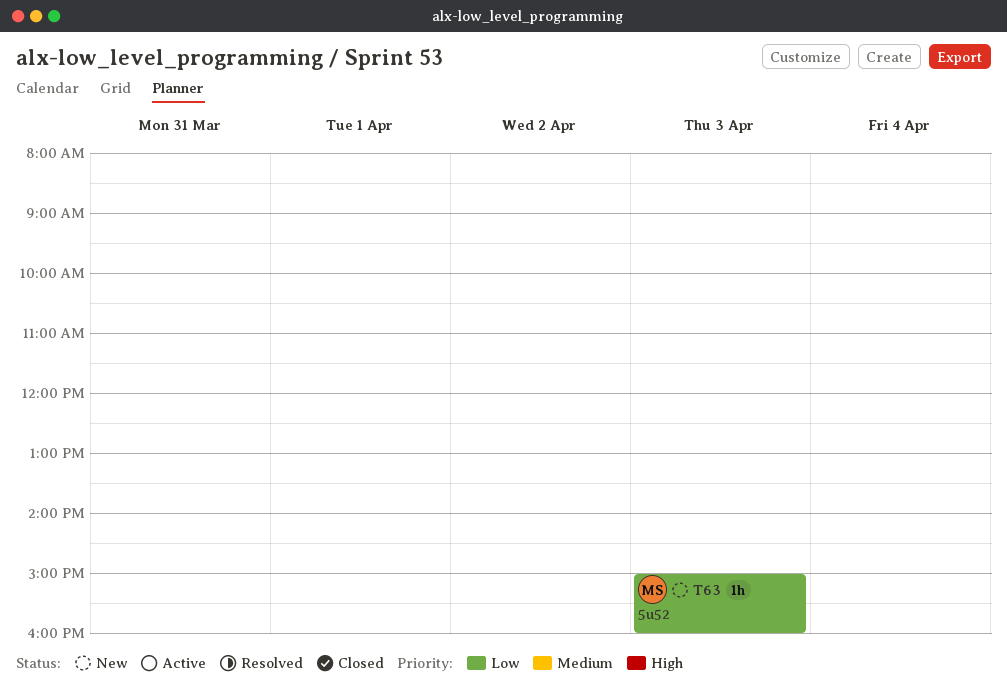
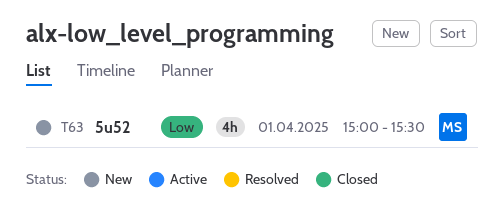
T63, estimate: 1h -> 4h
T63, day: Apr 3 -> Apr 1
T63, ends: 16:00 -> 15:30

